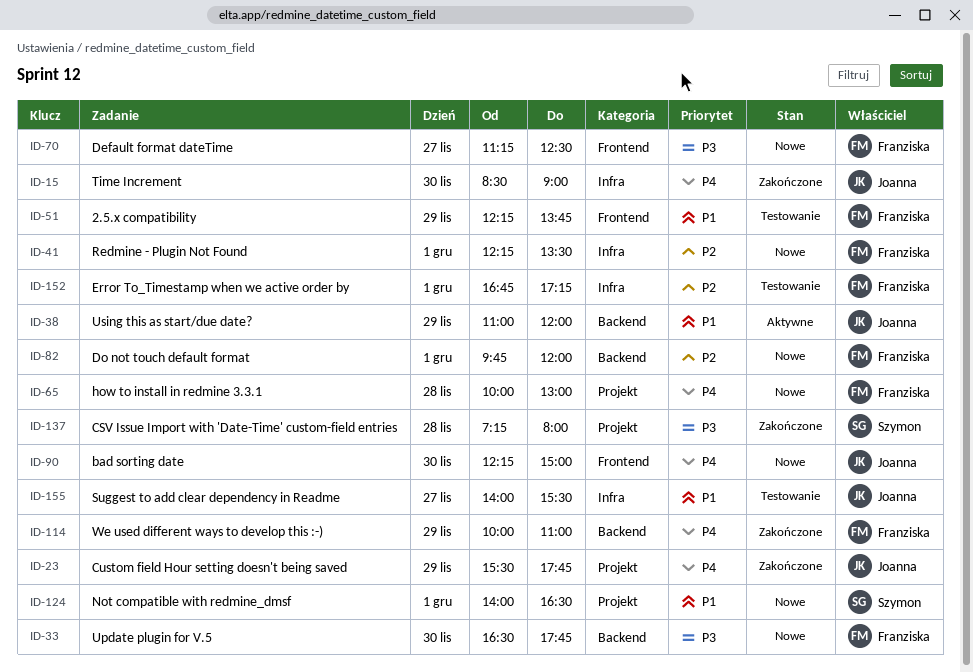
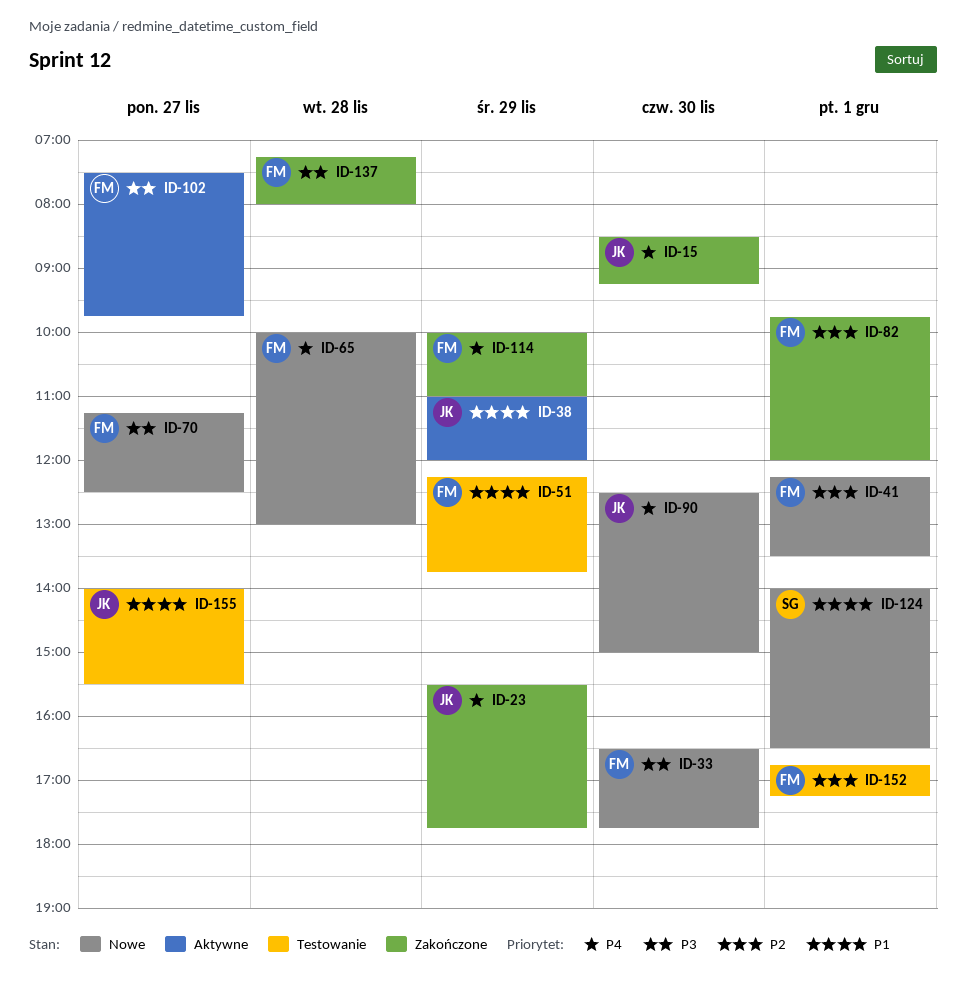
ID-15, ends: 09:00 -> 09:15
ID-82, status: Nowe -> Zakończone
ID-90, begins: 12:15 -> 12:30
ID-102: none -> present
ID-137, owner: Szymon -> Franziska

